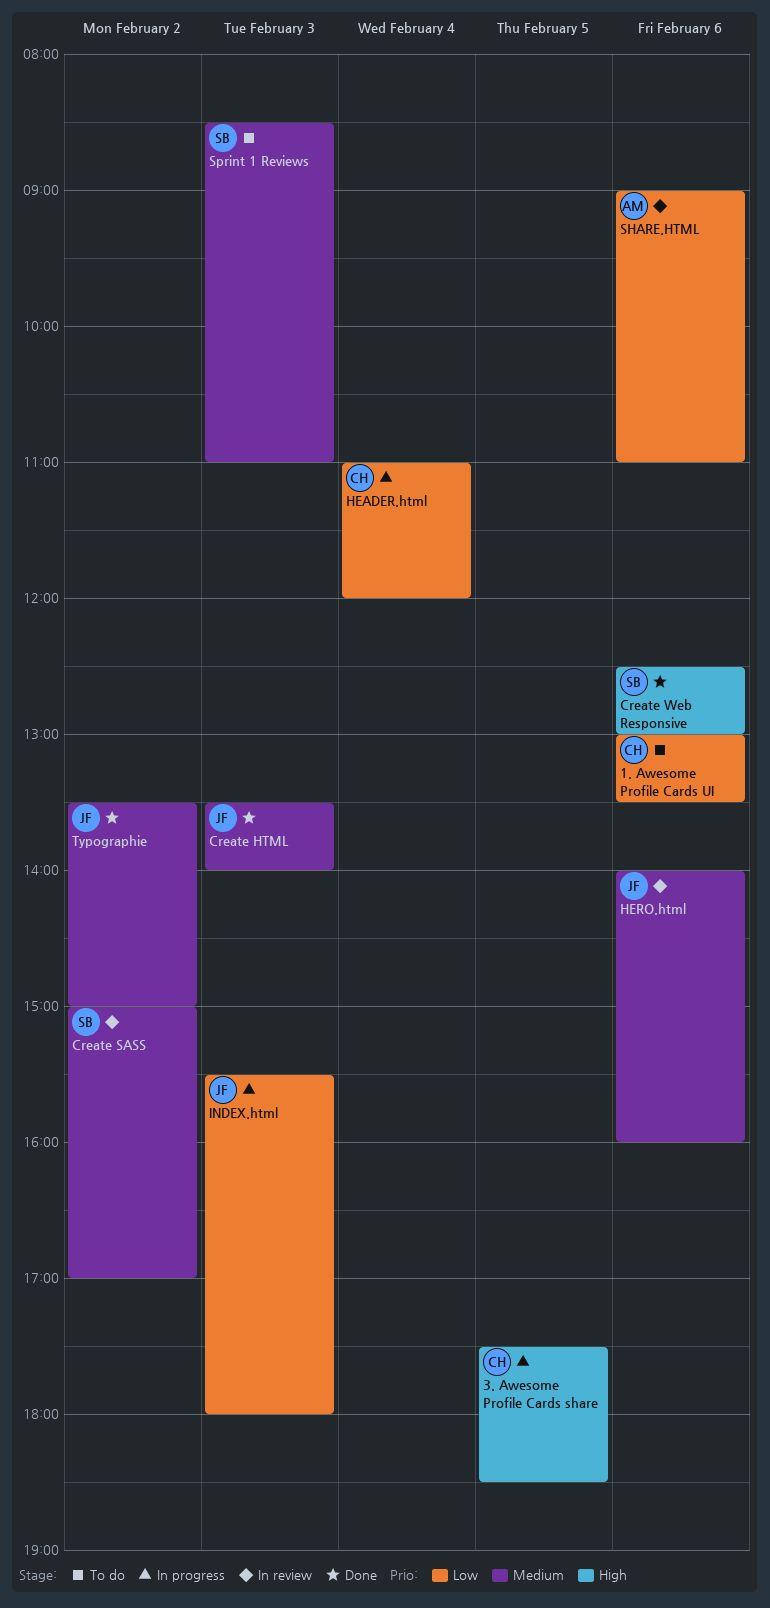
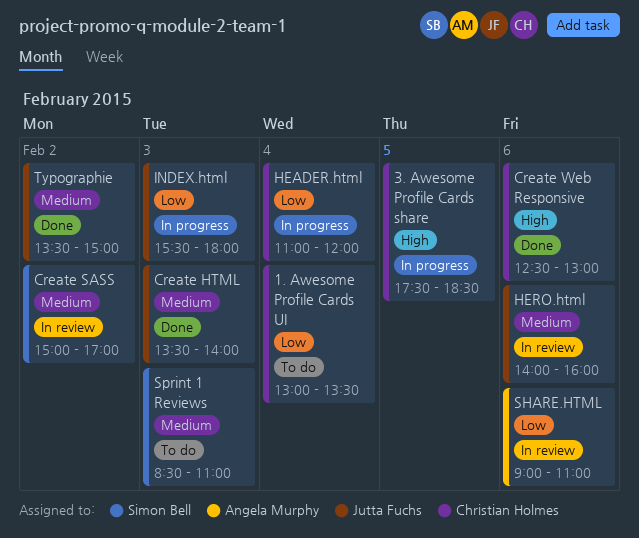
1. Awesome Profile Cards UI, day: Feb 6 -> Feb 4
Create Web Responsive, owner: Simon Bell -> Christian Holmes

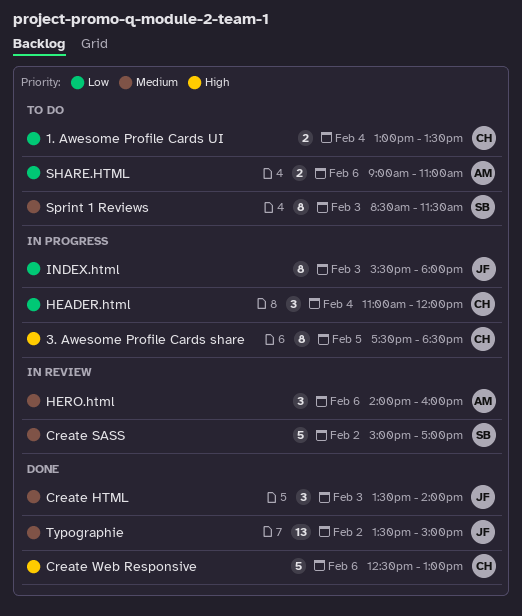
HERO.html, owner: Jutta Fuchs -> Angela Murphy
SHARE.HTML, status: In review -> To do
Sprint 1 Reviews, ends: 11:00 -> 11:30

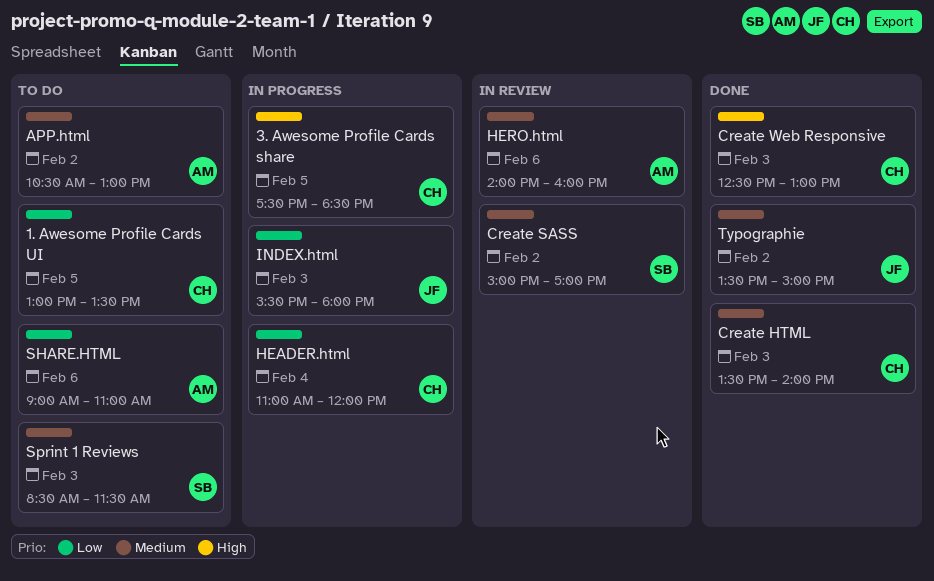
1. Awesome Profile Cards UI, day: Feb 4 -> Feb 5
APP.html: none -> present
Create HTML, owner: JF -> CH
Create Web Responsive, day: Feb 6 -> Feb 3

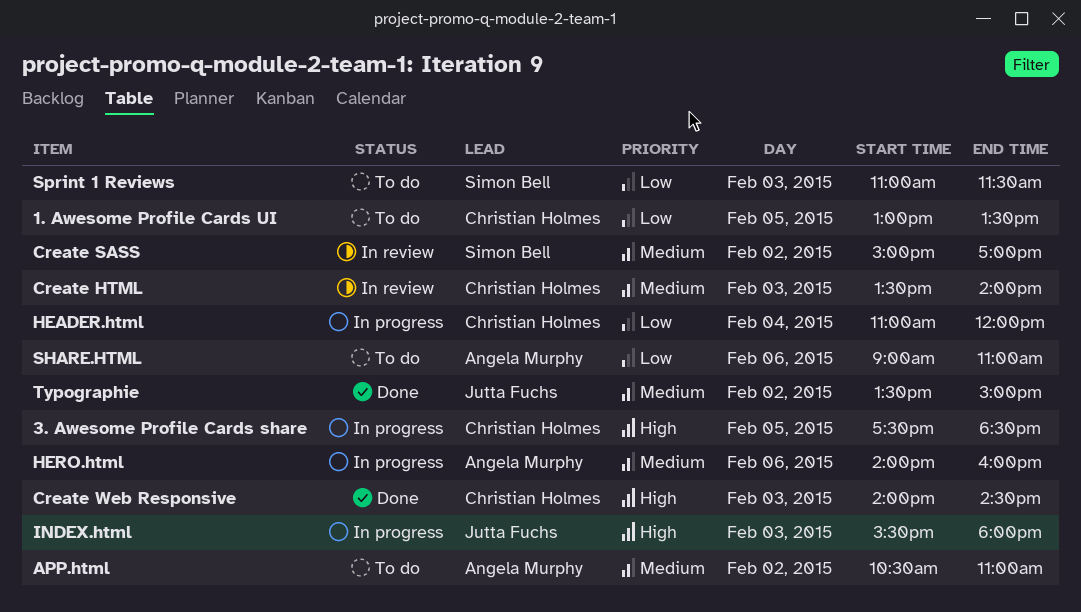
APP.html, ends: 13:00 -> 11:00
Create HTML, status: Done -> In review
Create Web Responsive, begins: 12:30 -> 14:00
Create Web Responsive, ends: 13:00 -> 14:30
HERO.html, status: In review -> In progress
INDEX.html, priority: Low -> High
Sprint 1 Reviews, priority: Medium -> Low
Sprint 1 Reviews, begins: 08:30 -> 11:00

